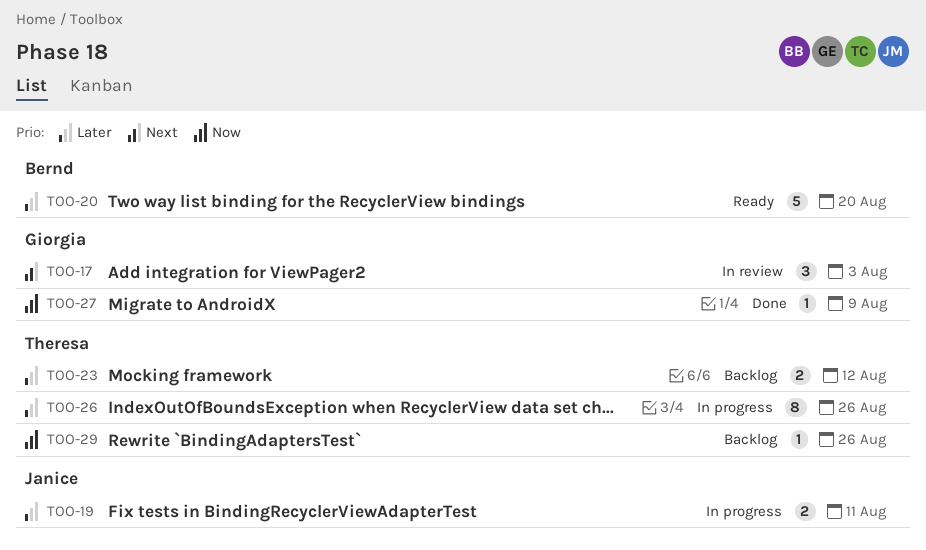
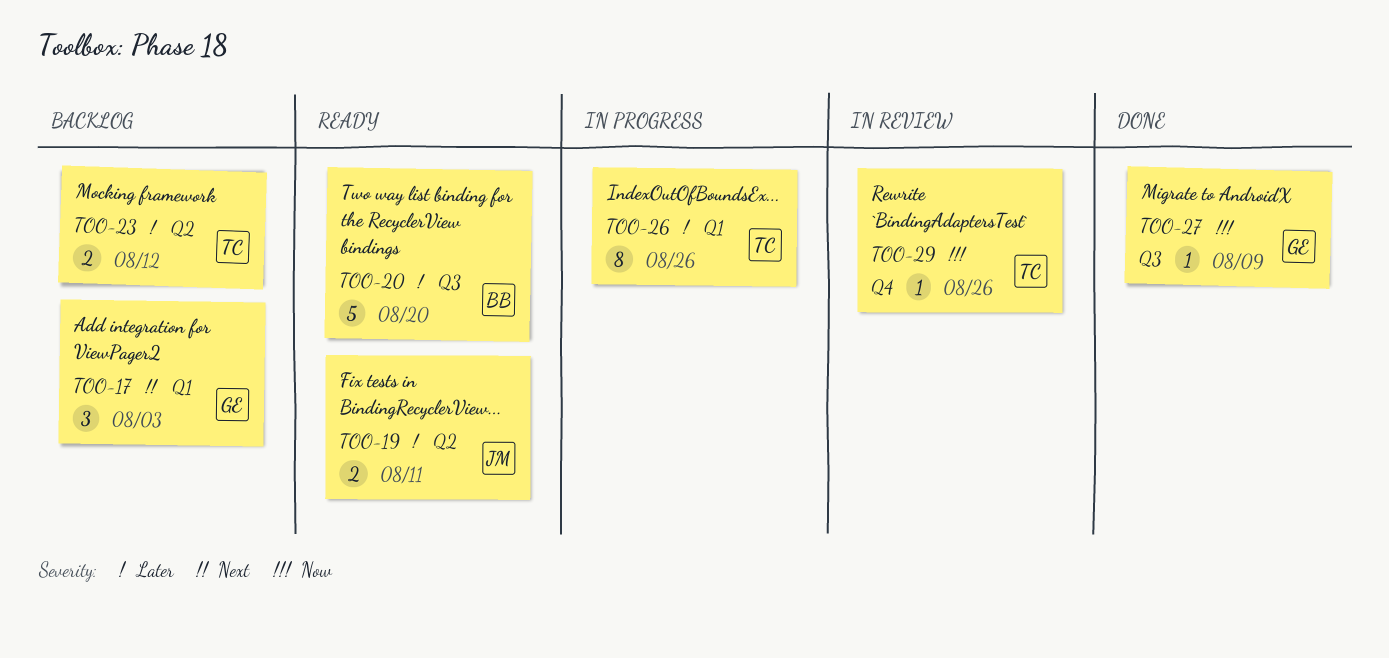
TOO-17, status: In review -> Backlog
TOO-19, status: In progress -> Ready
TOO-29, status: Backlog -> In review

